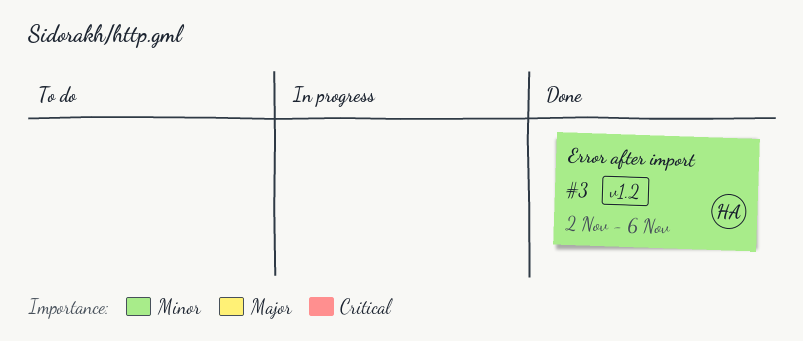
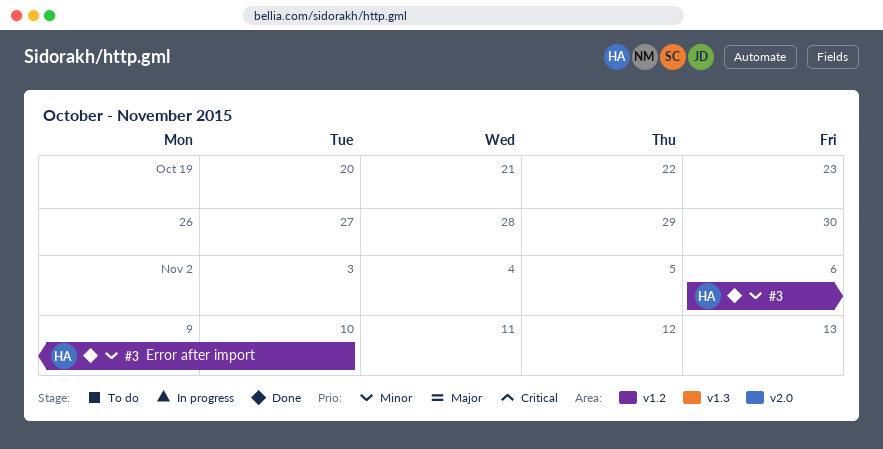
#3, start: Nov 2 -> Nov 6
#3, due: Nov 6 -> Nov 10

